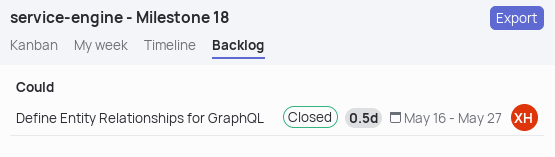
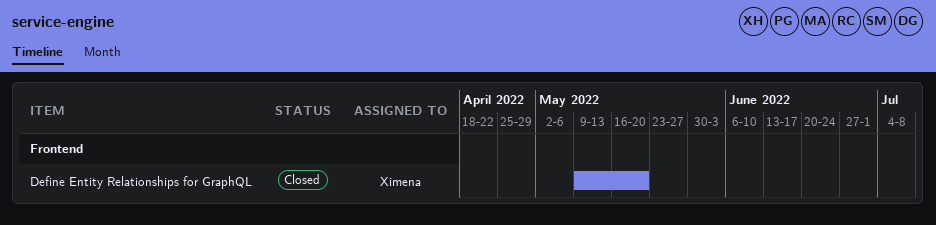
Define Entity Relationships for GraphQL, start: May 16 -> May 9
Define Entity Relationships for GraphQL, due: May 27 -> May 20

